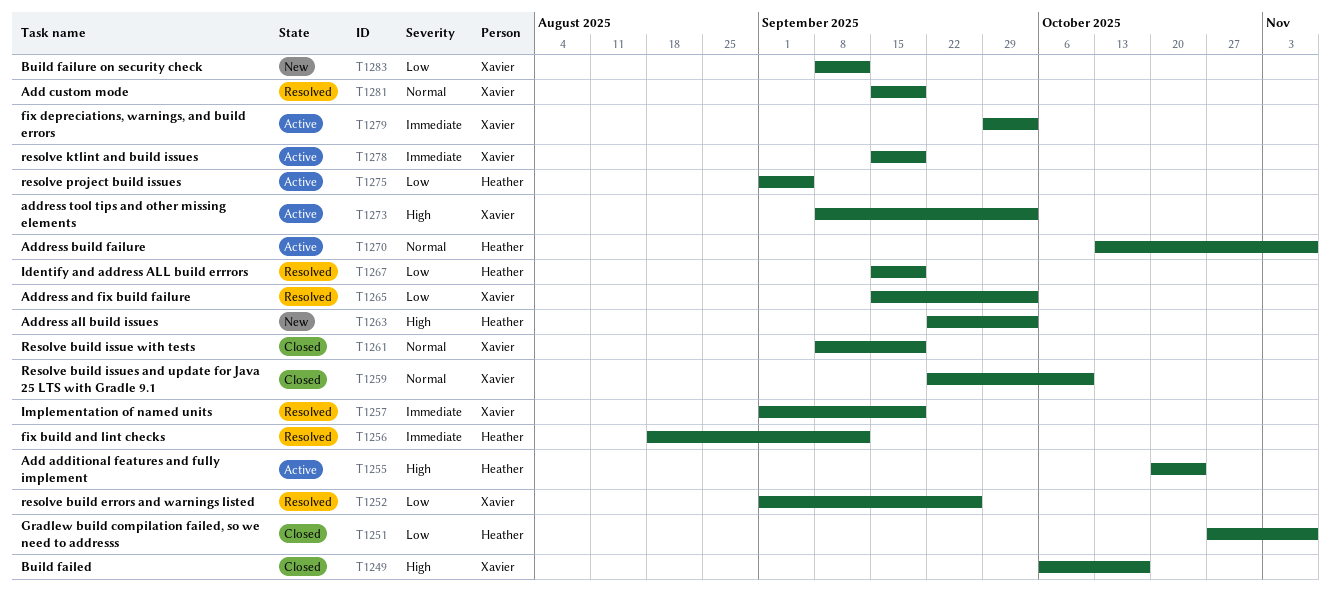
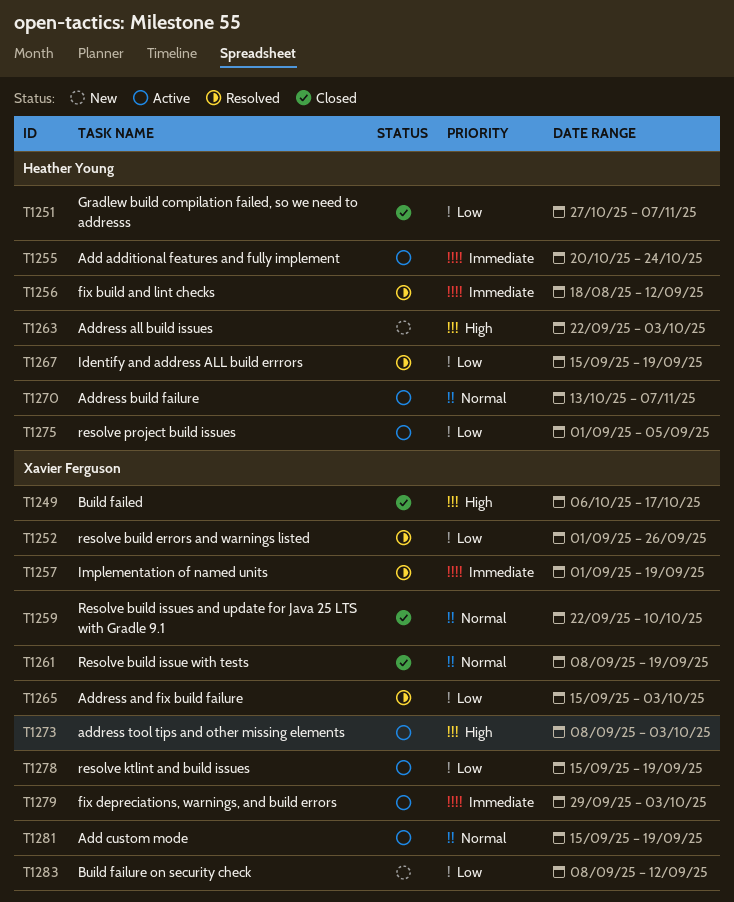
T1255, priority: High -> Immediate
T1278, priority: Immediate -> Low
T1281, status: Resolved -> Active

